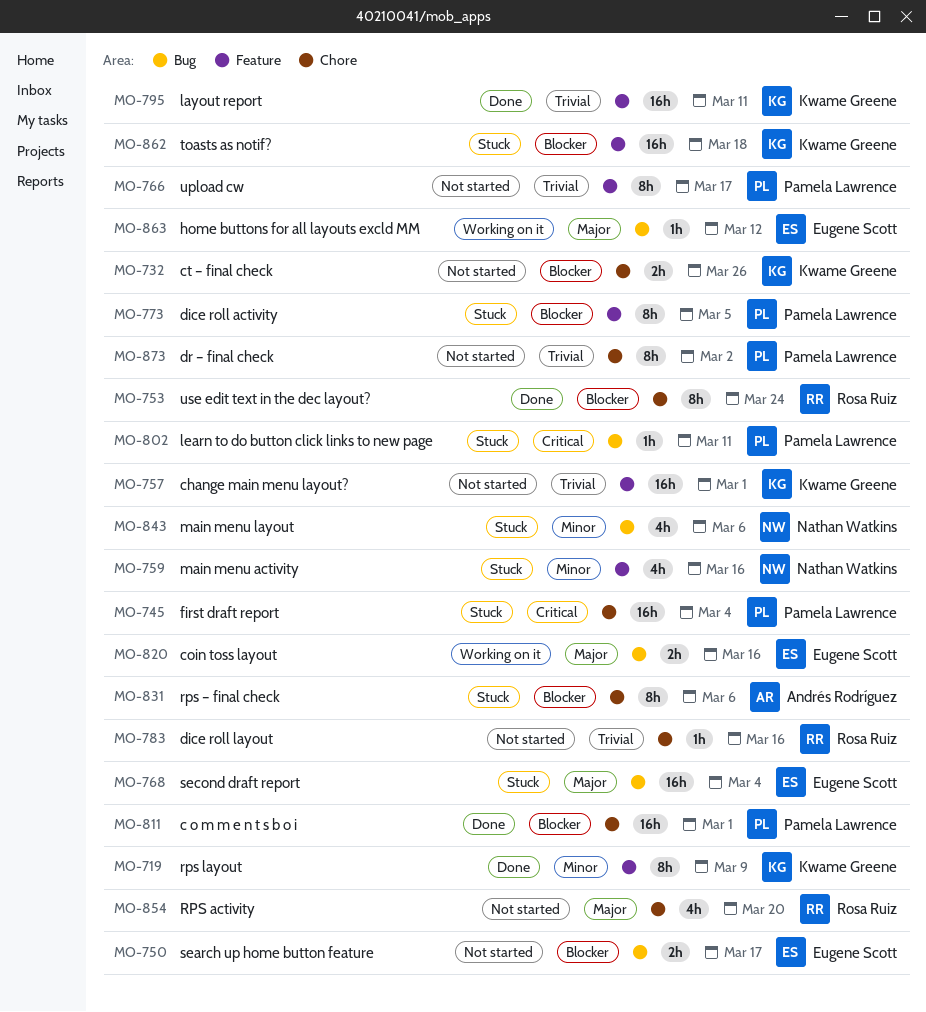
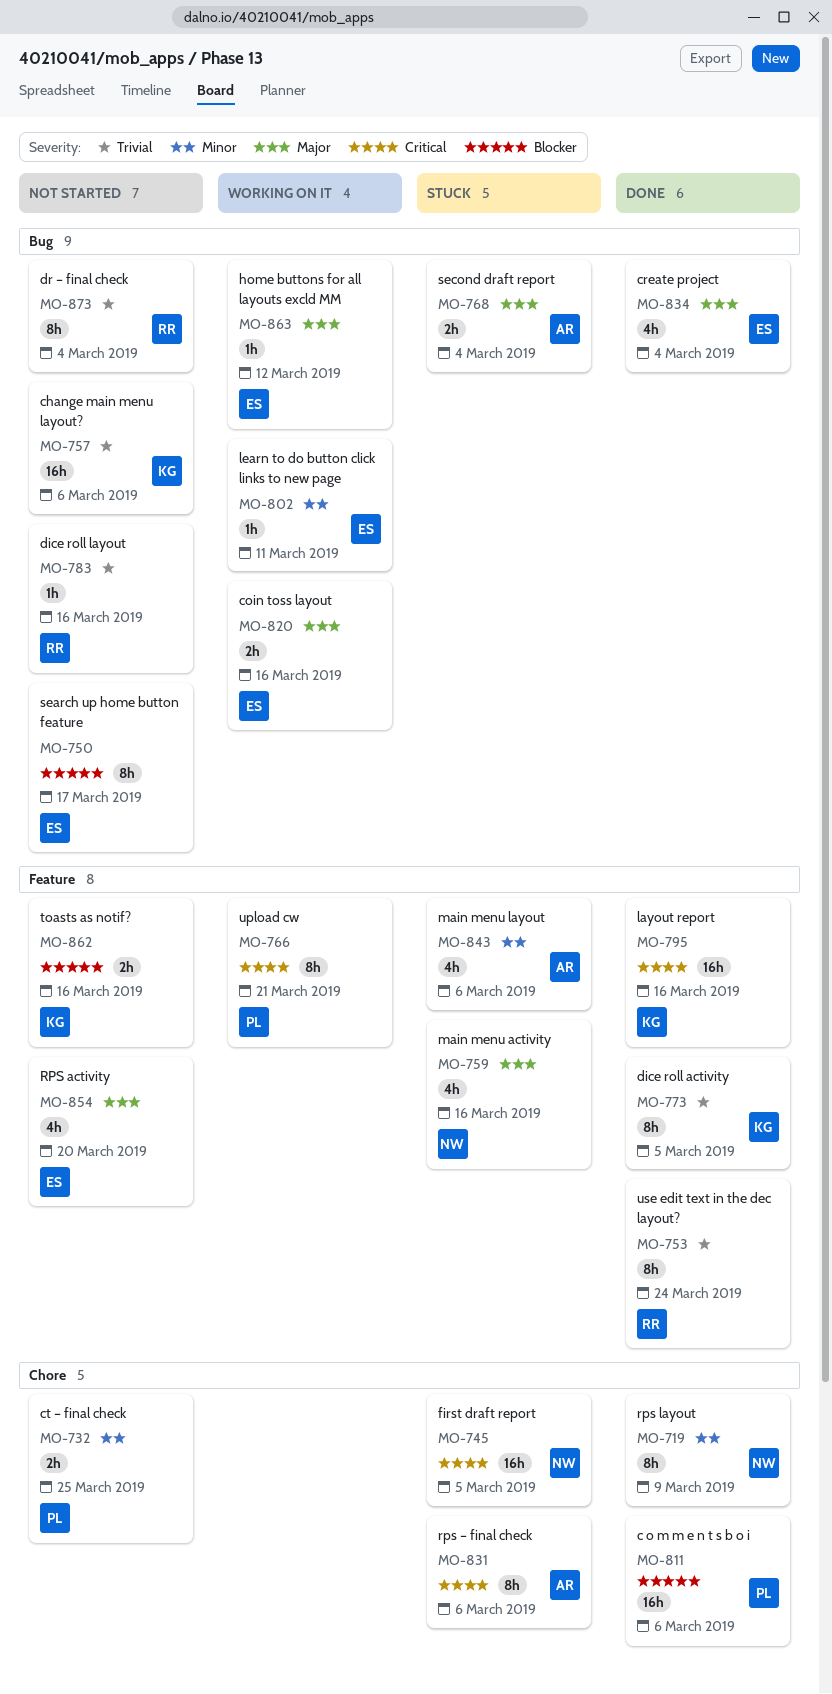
MO-719, owner: Kwame Greene -> Nathan Watkins
MO-719, label: Feature -> Chore
MO-732, owner: Kwame Greene -> Pamela Lawrence
MO-732, priority: Blocker -> Minor
MO-732, due: Mar 26 -> Mar 25
MO-745, owner: Pamela Lawrence -> Nathan Watkins
MO-745, due: Mar 4 -> Mar 5
MO-750, estimate: 2h -> 8h
MO-753, priority: Blocker -> Trivial
MO-753, label: Chore -> Feature
MO-757, label: Feature -> Bug
MO-757, due: Mar 1 -> Mar 6
MO-759, priority: Minor -> Major
MO-766, status: Not started -> Working on it
MO-766, priority: Trivial -> Critical
MO-766, due: Mar 17 -> Mar 21
MO-768, owner: Eugene Scott -> Andrés Rodríguez
MO-768, estimate: 16h -> 2h
MO-773, status: Stuck -> Done
MO-773, owner: Pamela Lawrence -> Kwame Greene
MO-773, priority: Blocker -> Trivial
MO-783, label: Chore -> Bug
MO-795, priority: Trivial -> Critical
MO-795, due: Mar 11 -> Mar 16
MO-802, status: Stuck -> Working on it
MO-802, owner: Pamela Lawrence -> Eugene Scott
MO-802, priority: Critical -> Minor
MO-811, due: Mar 1 -> Mar 6
MO-831, priority: Blocker -> Critical
MO-834: none -> present
MO-843, owner: Nathan Watkins -> Andrés Rodríguez
MO-843, label: Bug -> Feature
MO-854, owner: Rosa Ruiz -> Eugene Scott
MO-854, label: Chore -> Feature
MO-862, status: Stuck -> Not started
MO-862, estimate: 16h -> 2h
MO-862, due: Mar 18 -> Mar 16
MO-873, owner: Pamela Lawrence -> Rosa Ruiz
MO-873, label: Chore -> Bug
MO-873, due: Mar 2 -> Mar 4

